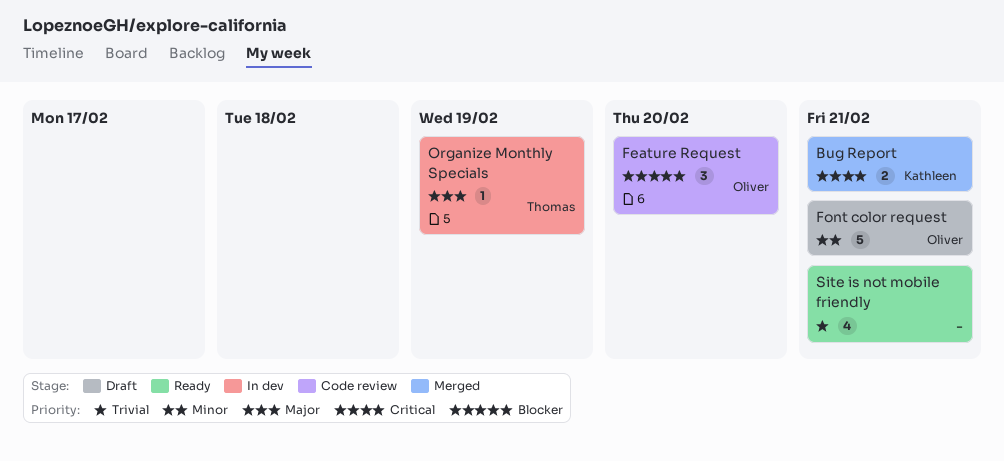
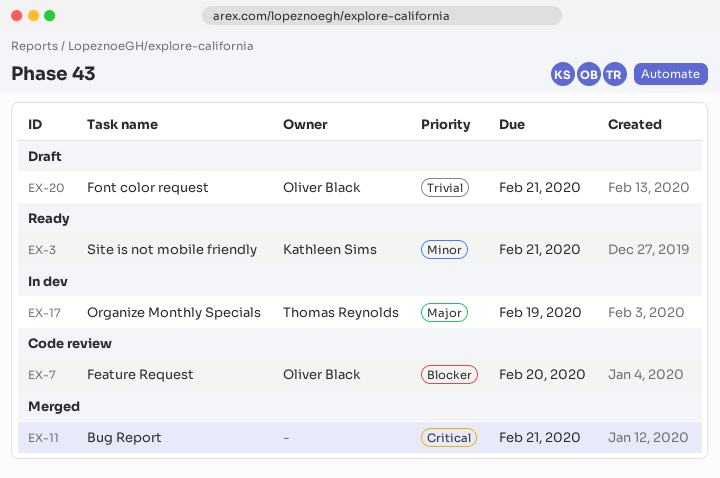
Bug Report, owner: Kathleen Sims -> none
Font color request, priority: Minor -> Trivial
Site is not mobile friendly, owner: none -> Kathleen Sims
Site is not mobile friendly, priority: Trivial -> Minor

